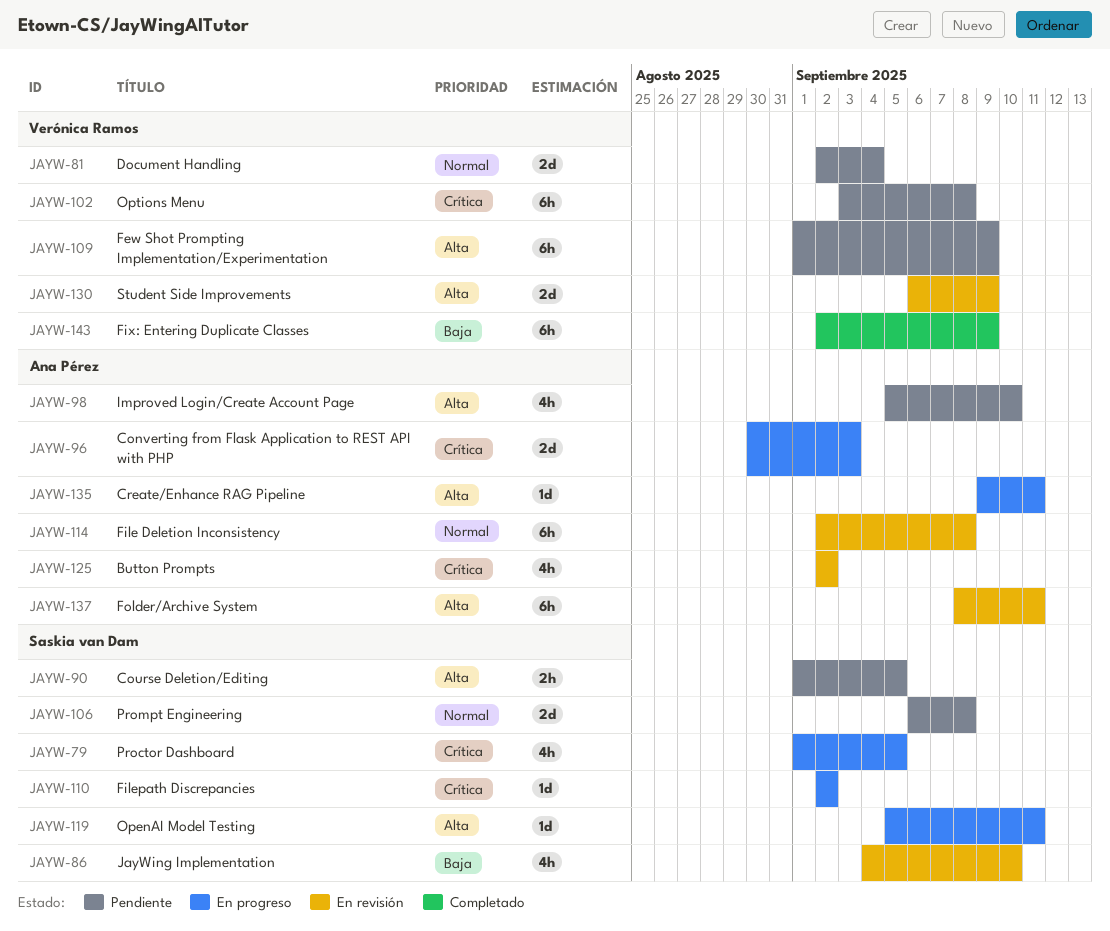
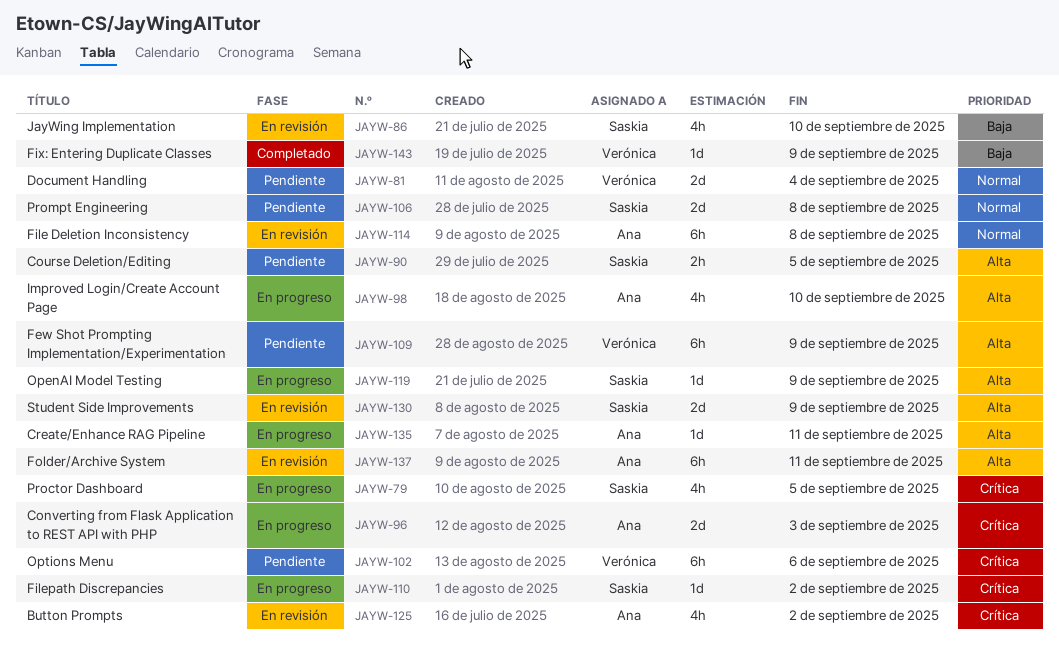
JAYW-98, status: Pendiente -> En progreso
JAYW-102, due: Sep 8 -> Sep 6
JAYW-119, due: Sep 11 -> Sep 9
JAYW-130, owner: Verónica Ramos -> Saskia van Dam
JAYW-143, estimate: 6h -> 1d

